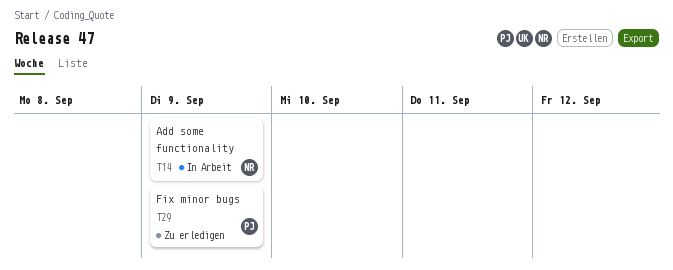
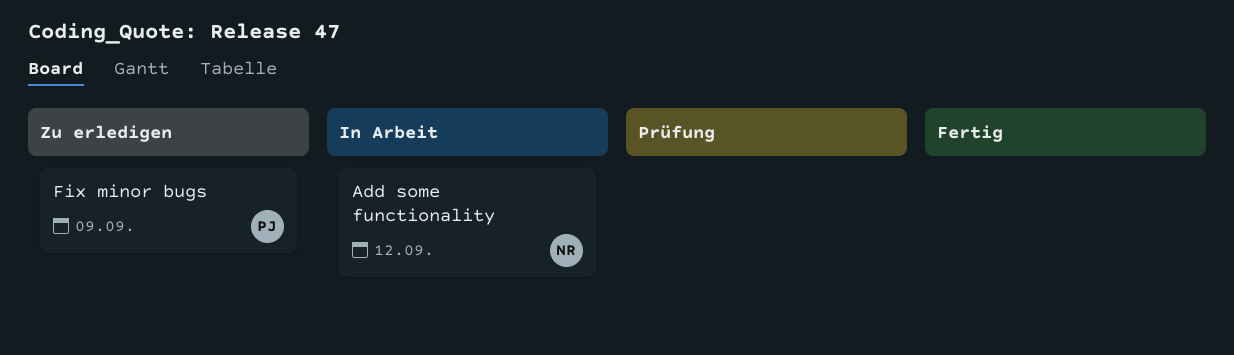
Add some functionality, due: Sep 9 -> Sep 12

